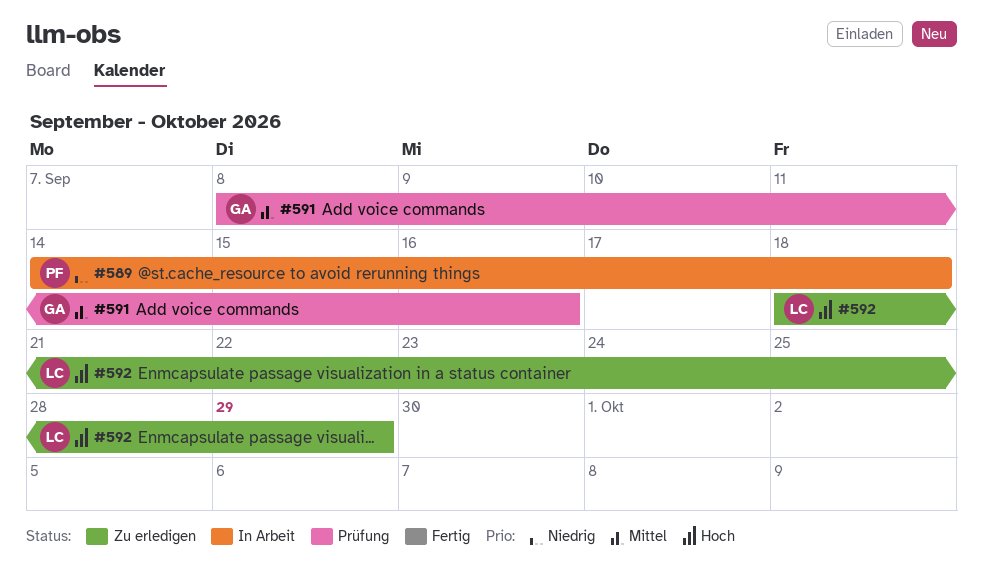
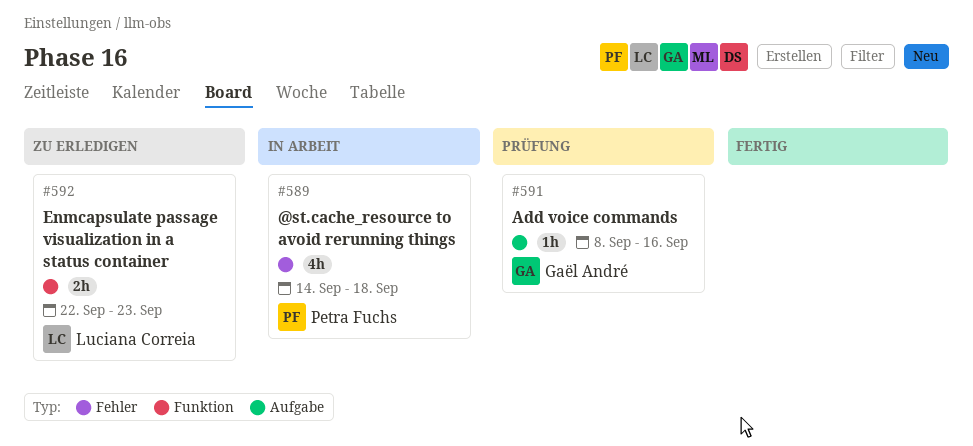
#592, start: Sep 18 -> Sep 22
#592, due: Sep 29 -> Sep 23

